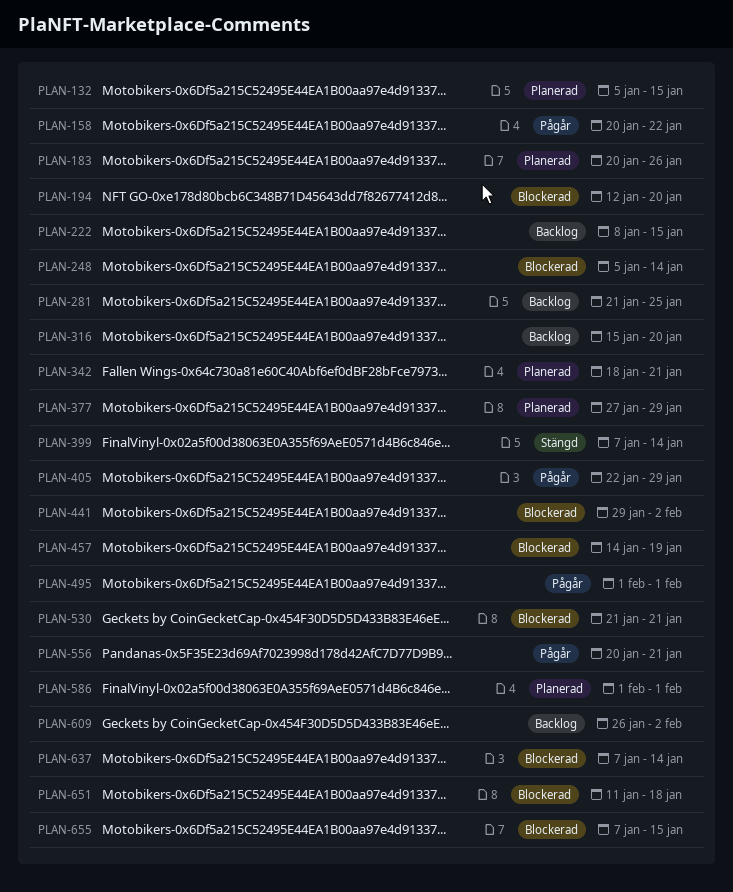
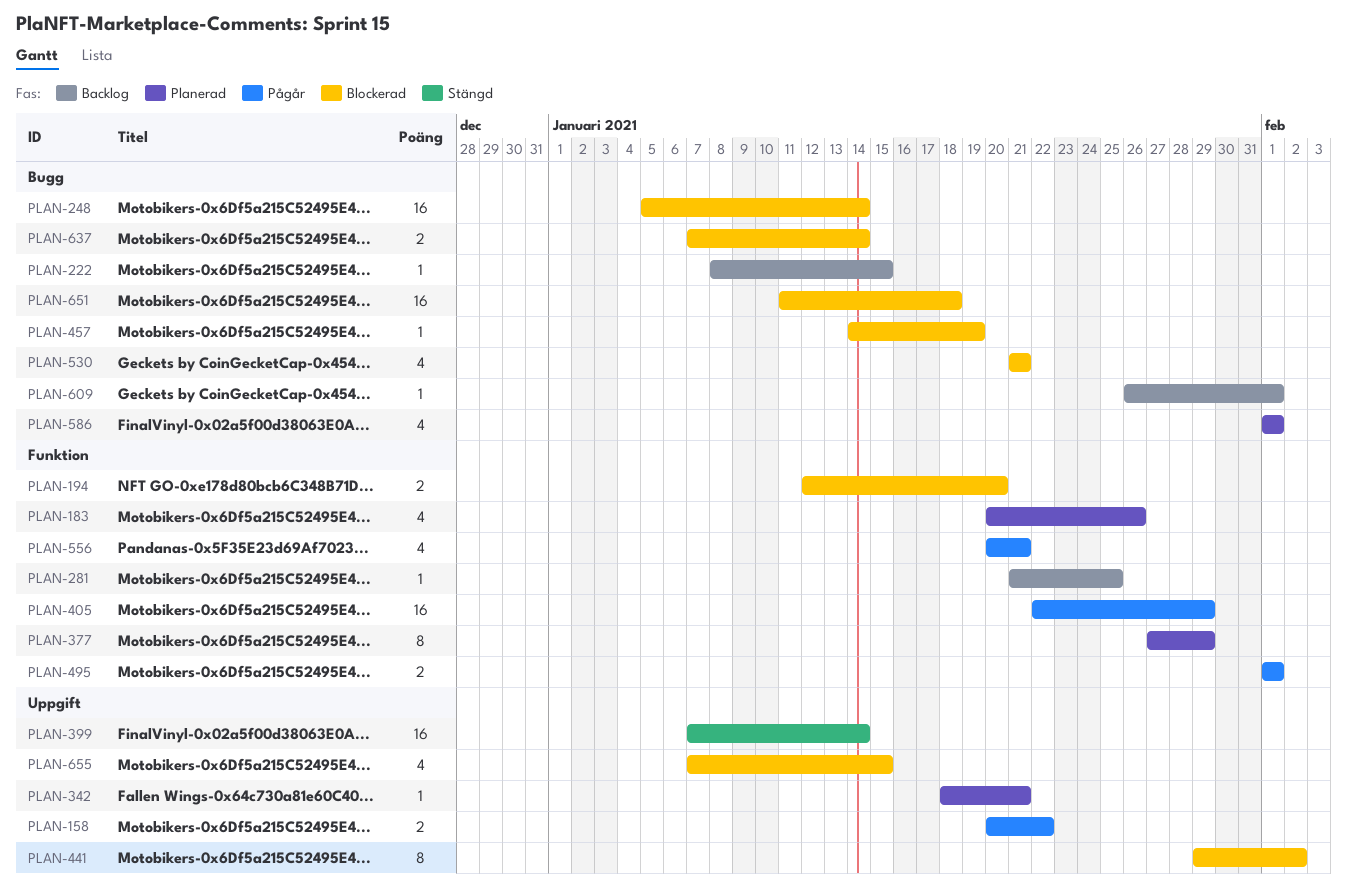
PLAN-132: present -> none
PLAN-316: present -> none
PLAN-609, due: Feb 2 -> Feb 1

